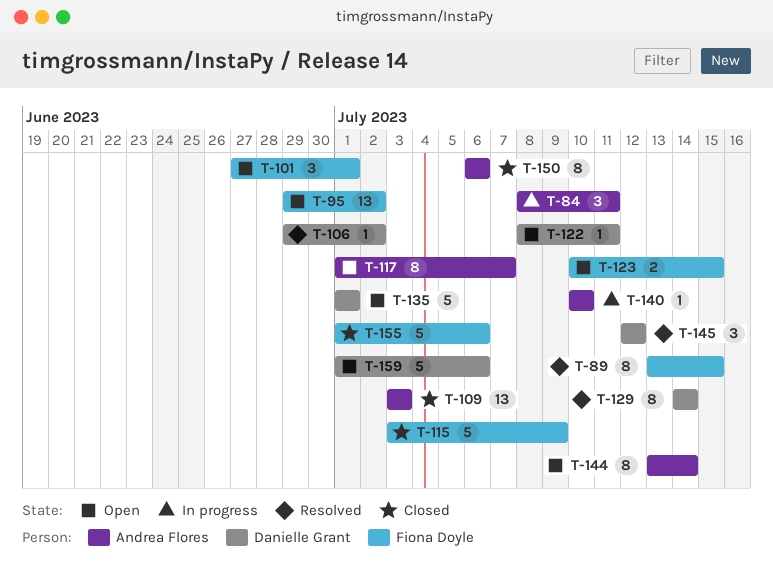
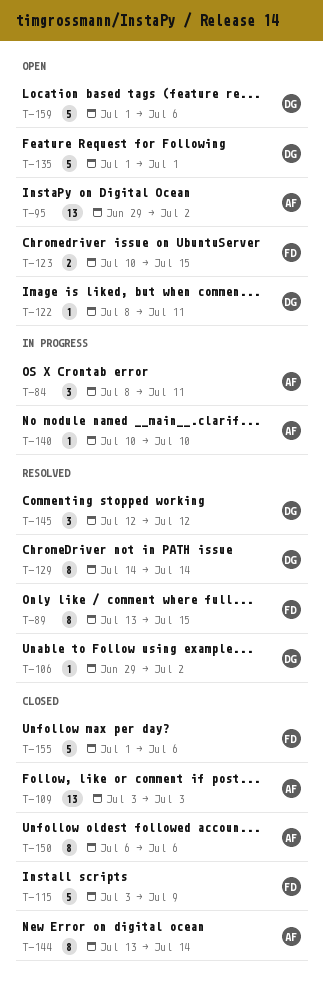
T-95, owner: Fiona Doyle -> Andrea Flores
T-101: present -> none
T-117: present -> none
T-144, status: Open -> Closed

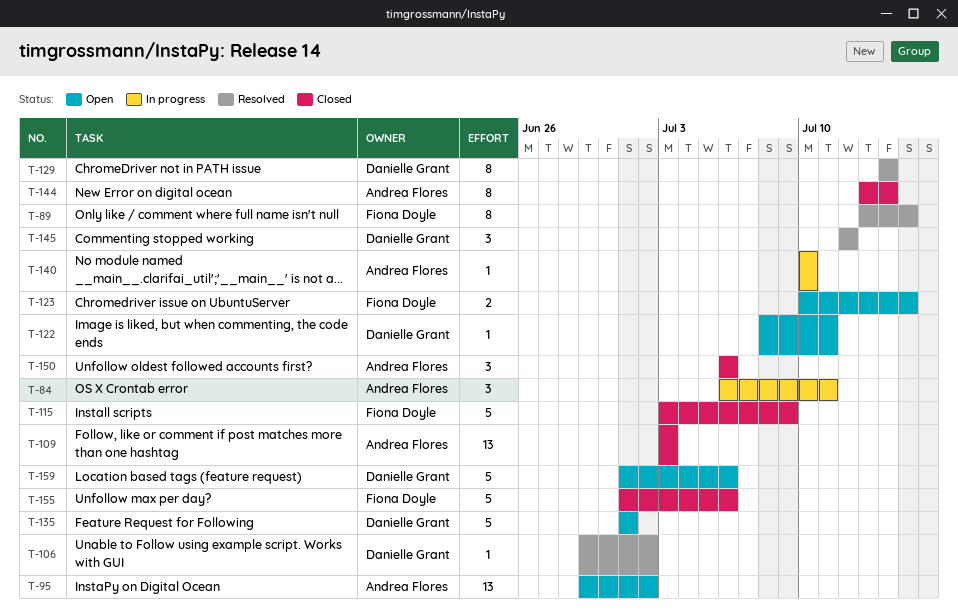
T-84, start: Jul 8 -> Jul 6
T-150, estimate: 8 -> 3

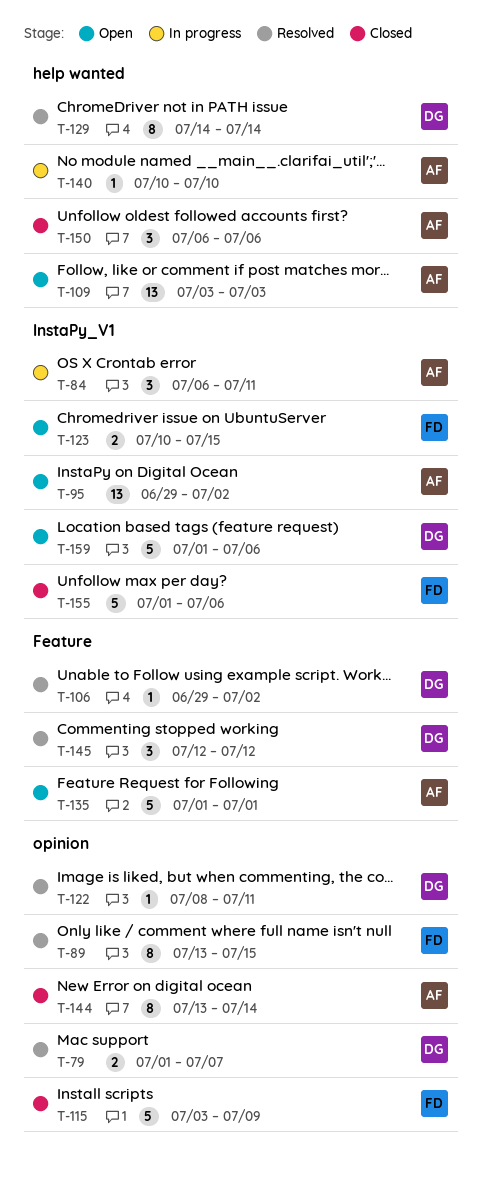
T-79: none -> present
T-109, status: Closed -> Open
T-122, status: Open -> Resolved
T-135, owner: Danielle Grant -> Andrea Flores

